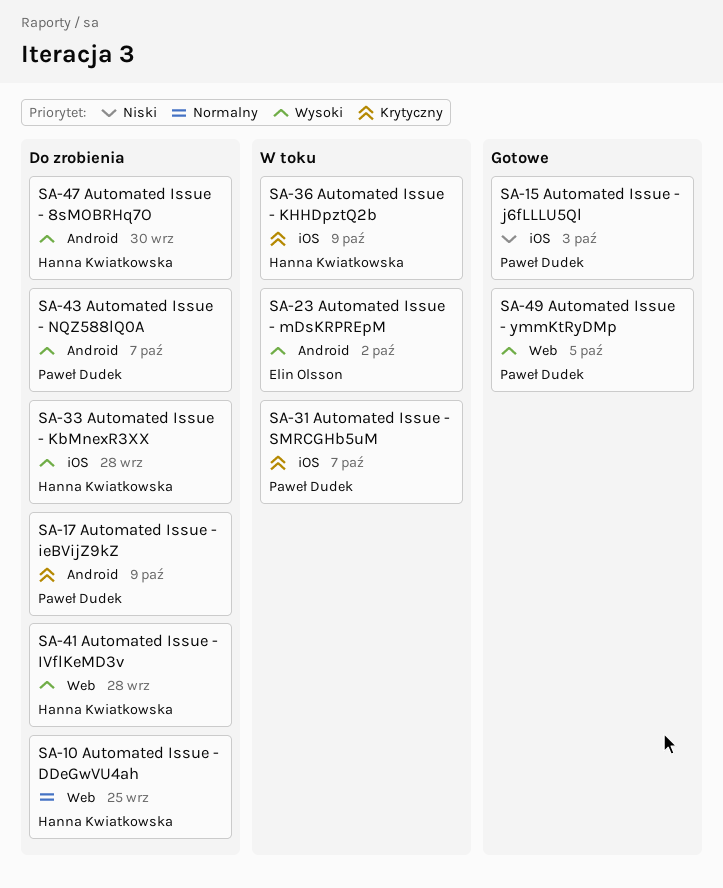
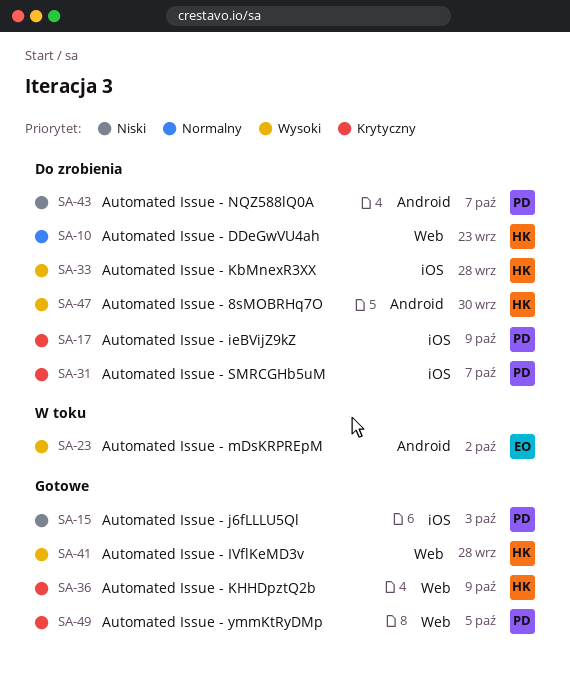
SA-10, due: Sep 25 -> Sep 23
SA-17, label: Android -> iOS
SA-31, status: W toku -> Do zrobienia
SA-36, status: W toku -> Gotowe
SA-36, label: iOS -> Web
SA-41, status: Do zrobienia -> Gotowe
SA-43, priority: Wysoki -> Niski
SA-49, priority: Wysoki -> Krytyczny

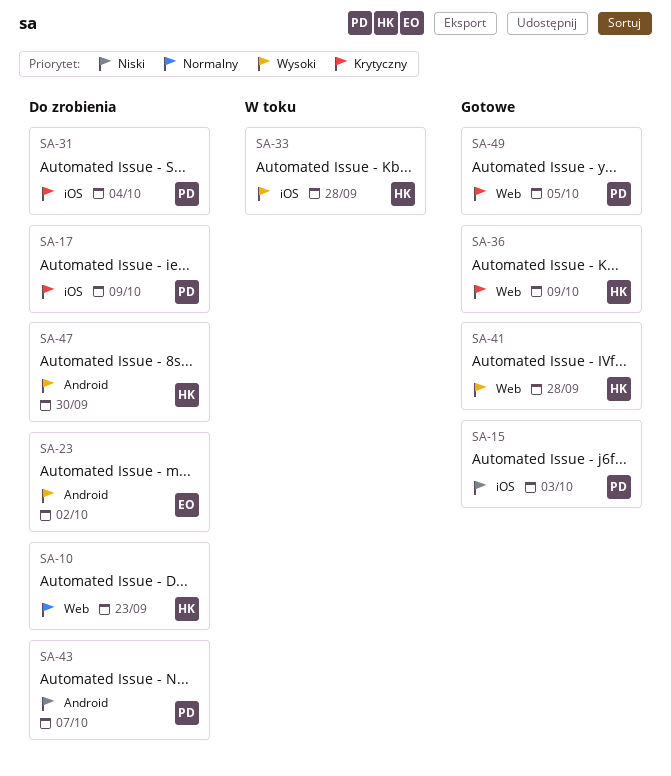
SA-23, status: W toku -> Do zrobienia
SA-31, due: Oct 7 -> Oct 4
SA-33, status: Do zrobienia -> W toku

